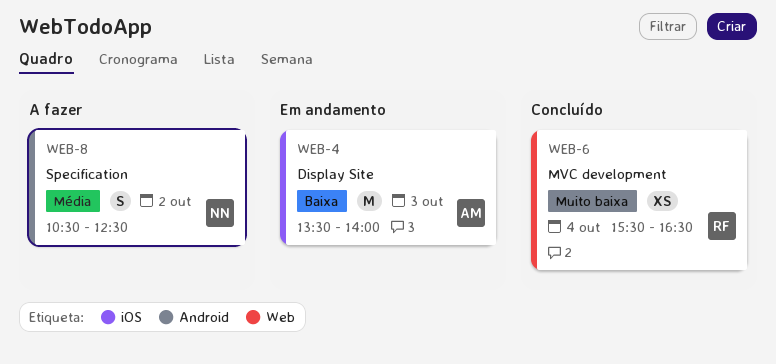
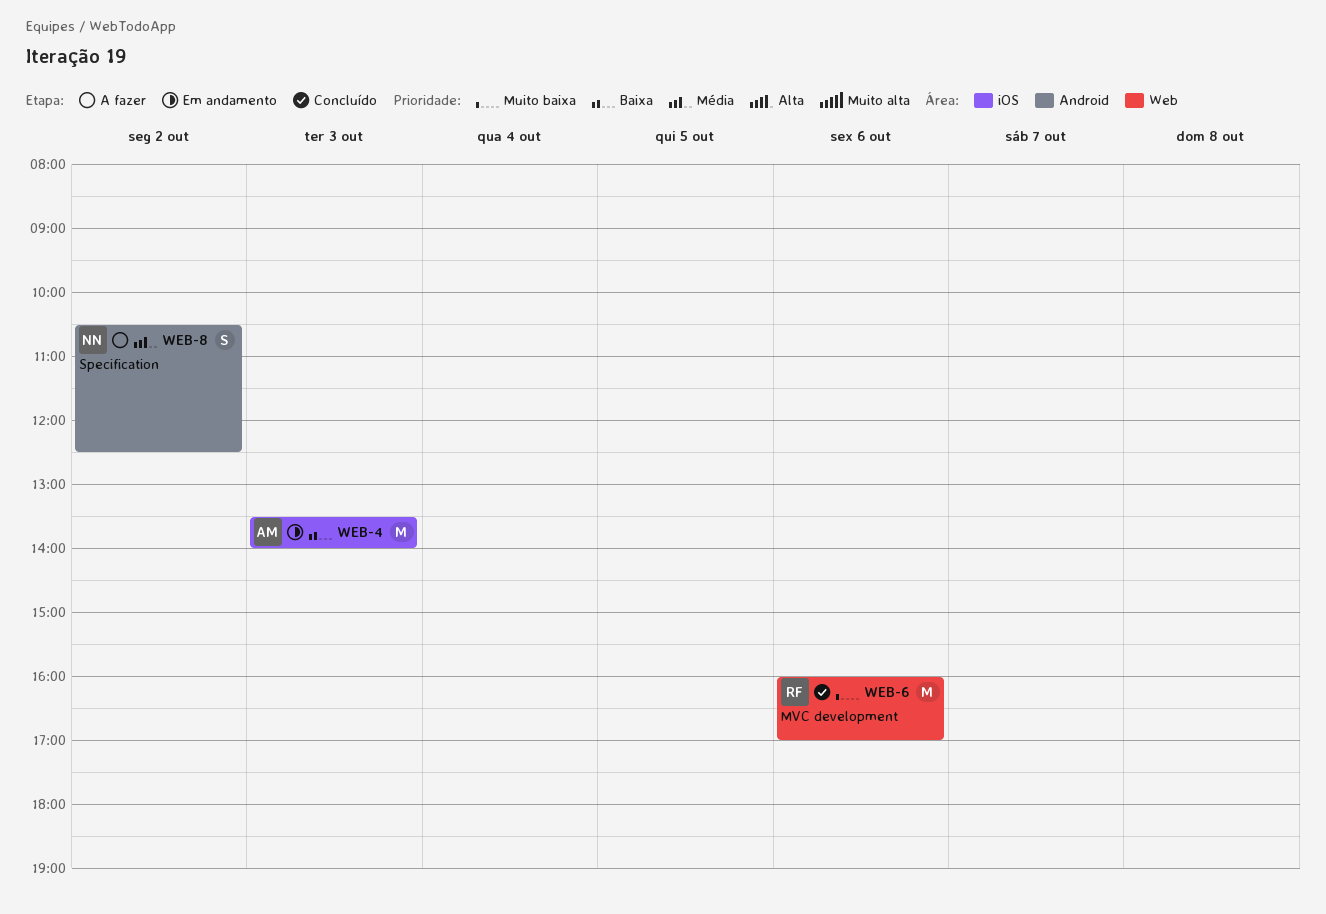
WEB-6, estimate: XS -> M
WEB-6, day: Oct 4 -> Oct 6
WEB-6, begins: 15:30 -> 16:00
WEB-6, ends: 16:30 -> 17:00

